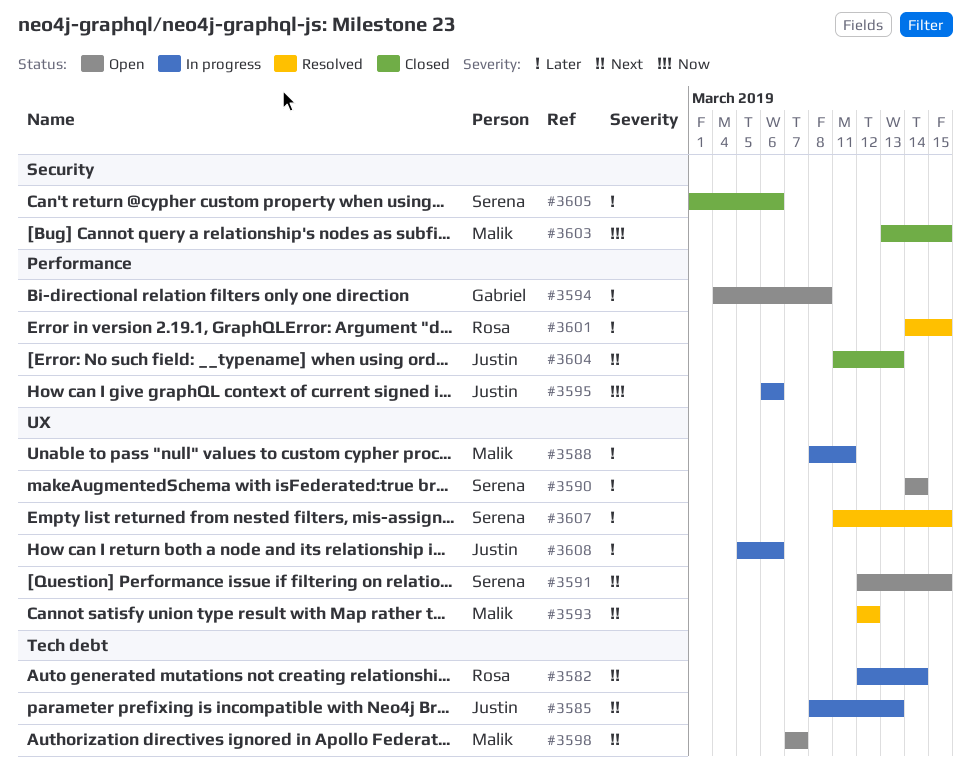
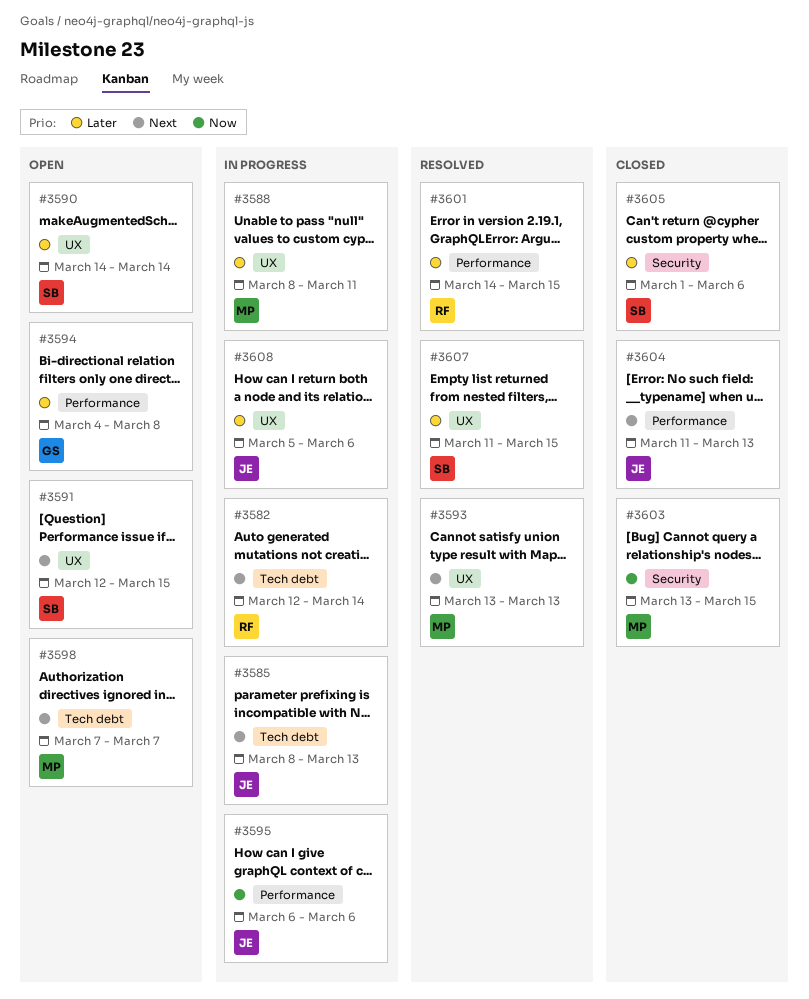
#3593, start: Mar 12 -> Mar 13
#3593, due: Mar 12 -> Mar 13

